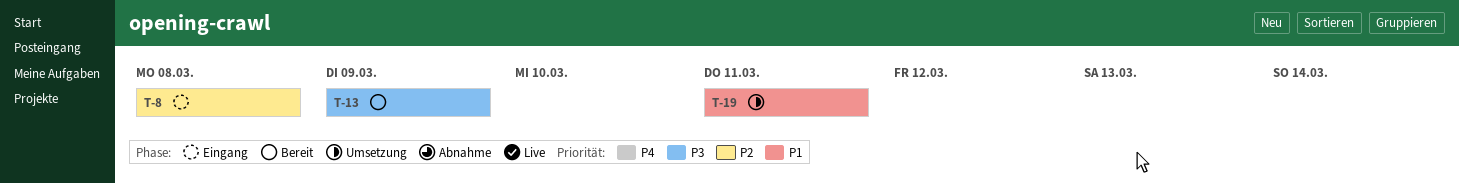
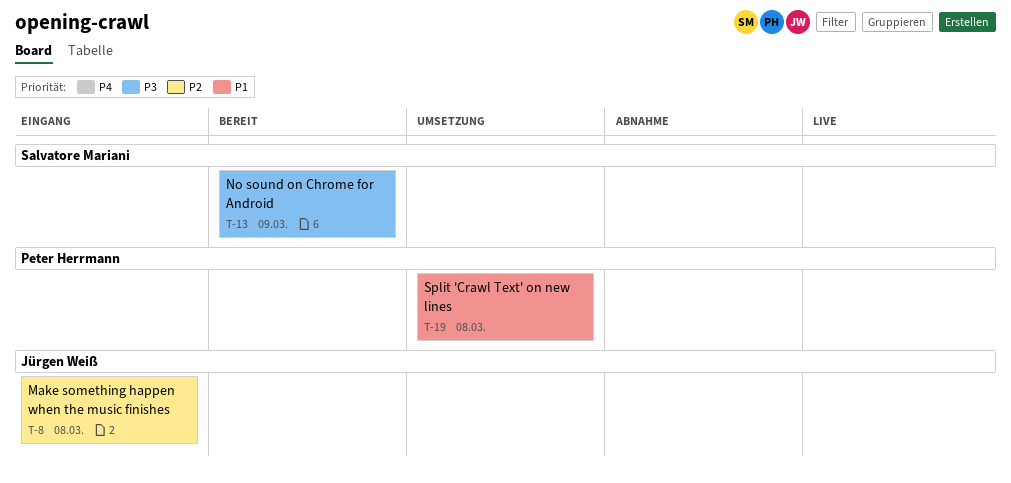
T-19, due: Mar 11 -> Mar 8

